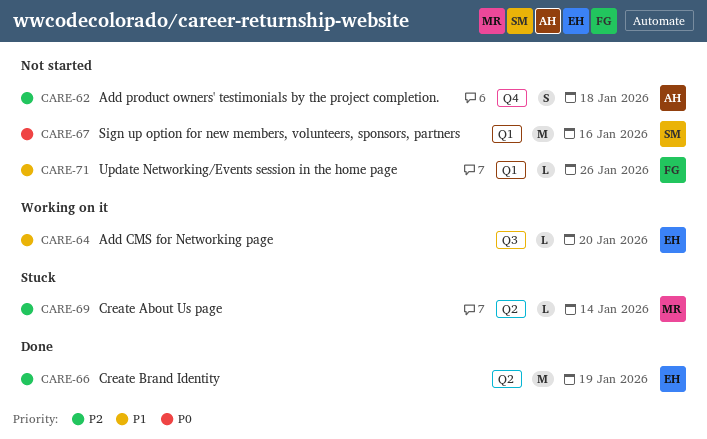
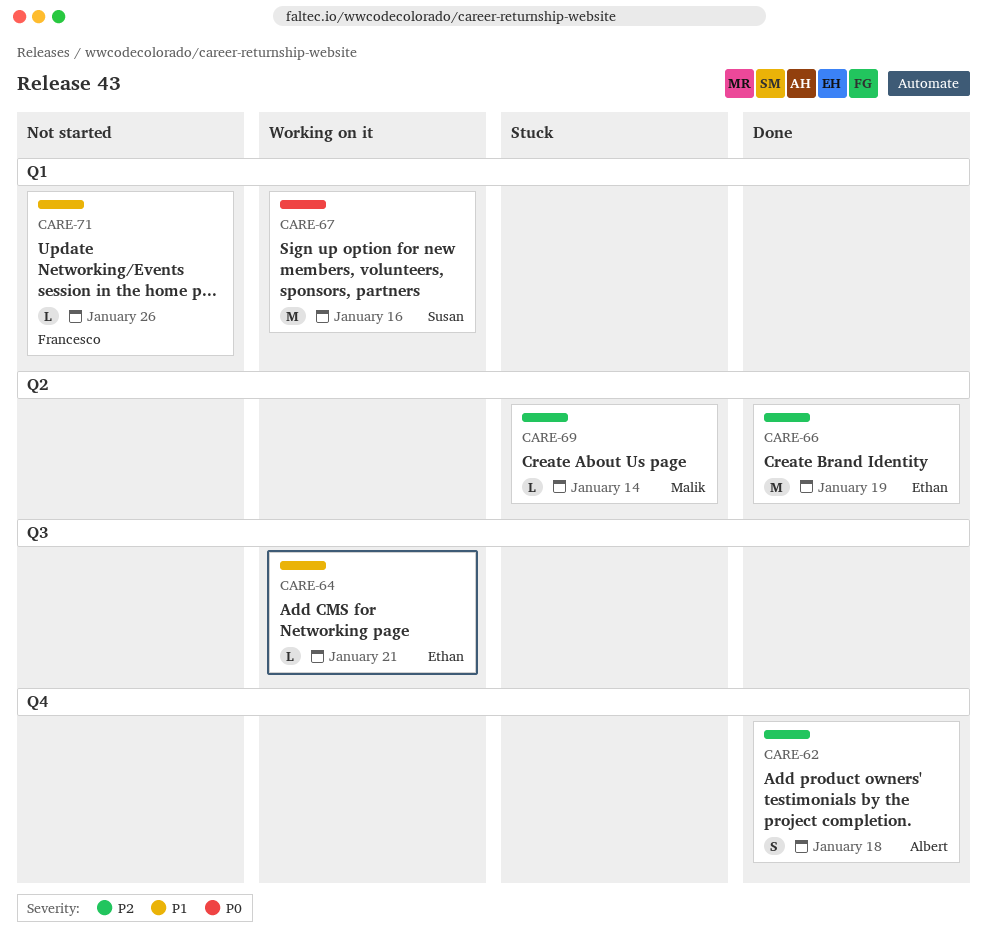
CARE-62, status: Not started -> Done
CARE-64, due: Jan 20 -> Jan 21
CARE-67, status: Not started -> Working on it

